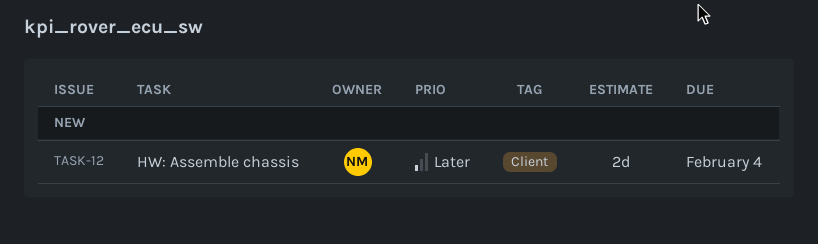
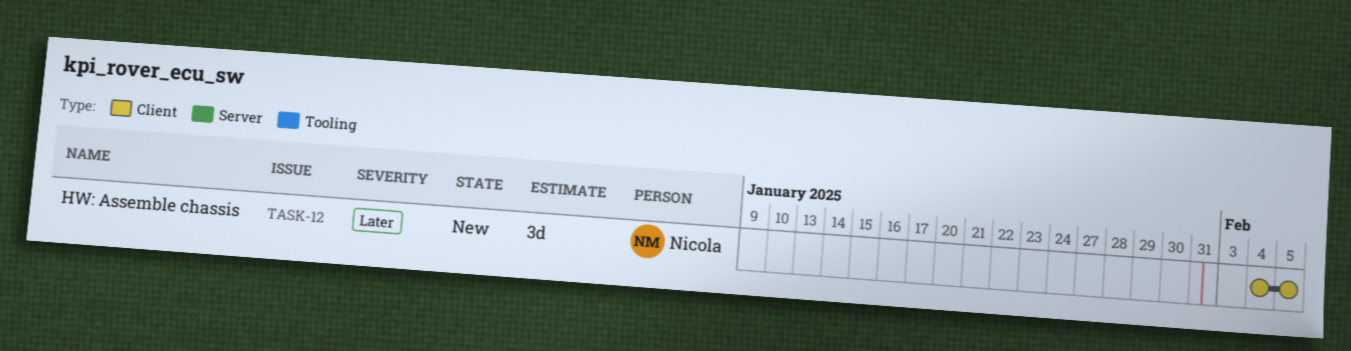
TASK-12, estimate: 2d -> 3d
TASK-12, due: Feb 4 -> Feb 5

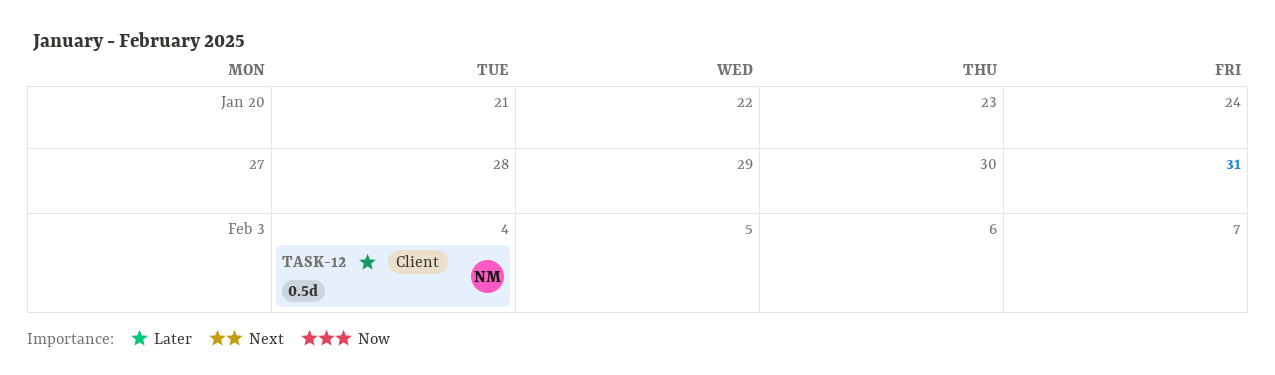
TASK-12, estimate: 3d -> 0.5d
TASK-12, due: Feb 5 -> Feb 4

